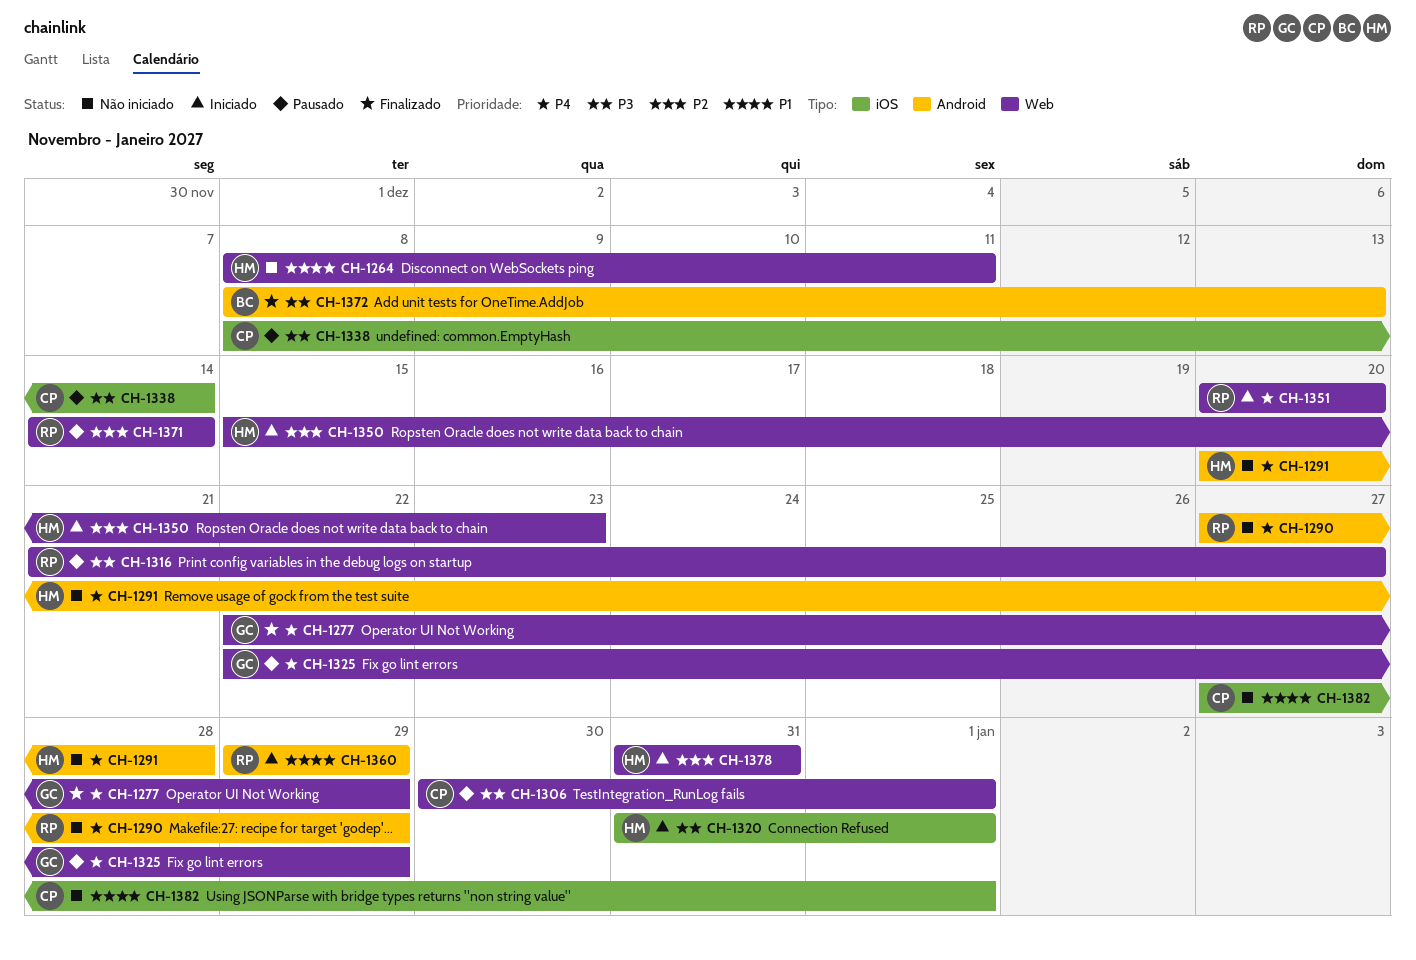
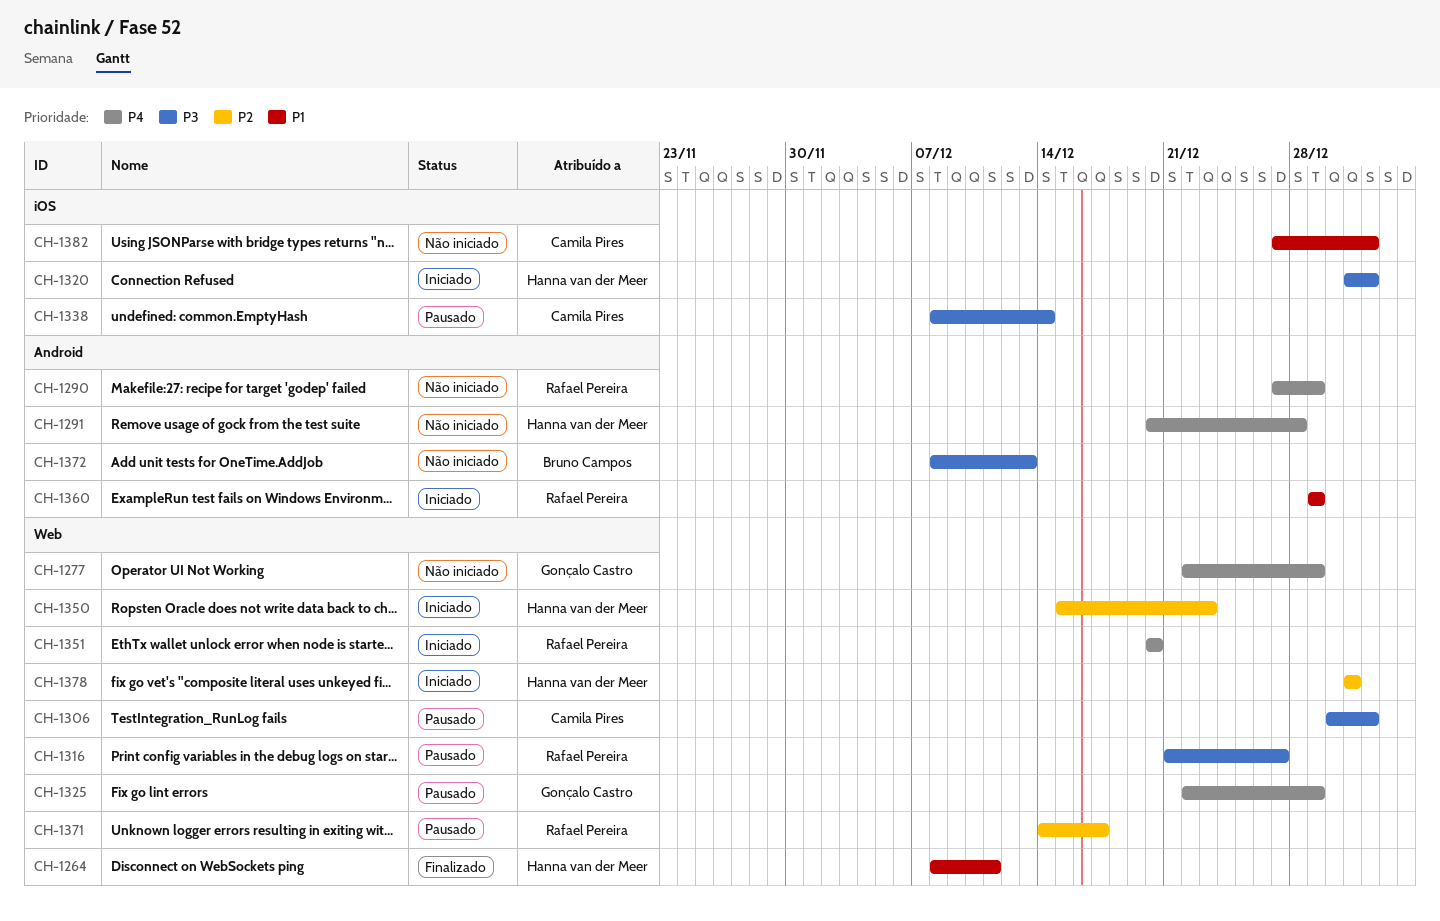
CH-1264, status: Não iniciado -> Finalizado
CH-1277, status: Finalizado -> Não iniciado
CH-1371, due: Dec 14 -> Dec 17
CH-1372, status: Finalizado -> Não iniciado

